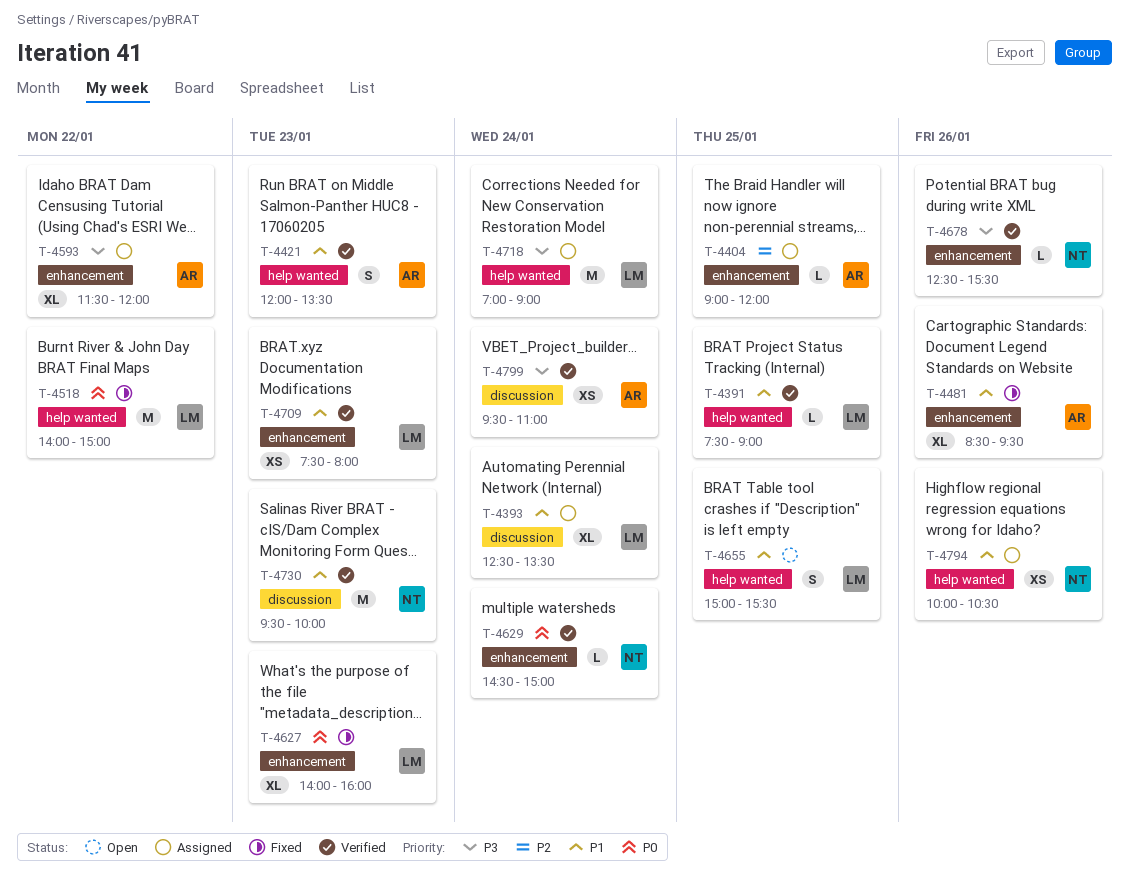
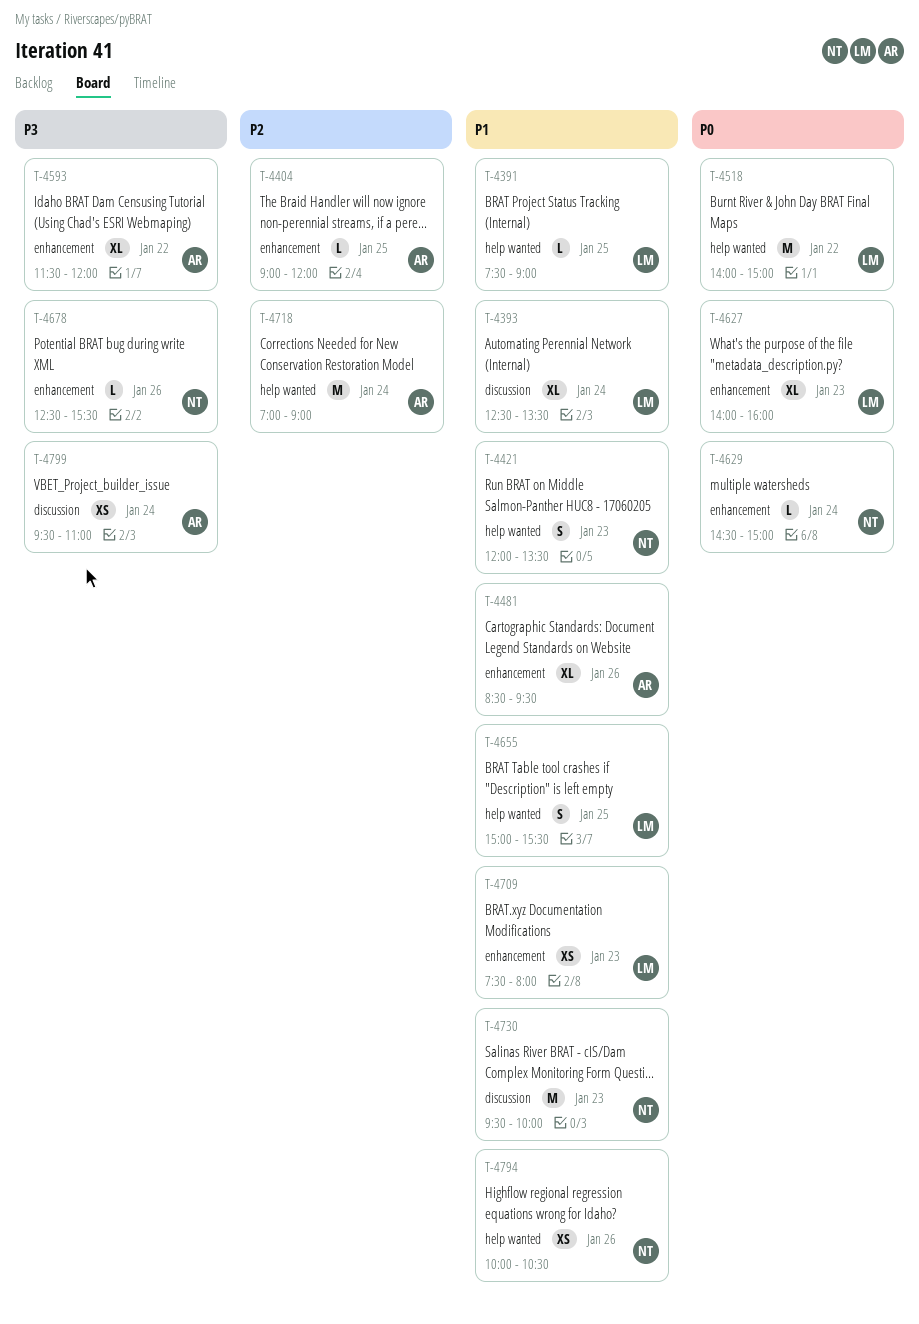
T-4421, owner: AR -> NT
T-4718, owner: LM -> AR
T-4718, priority: P3 -> P2

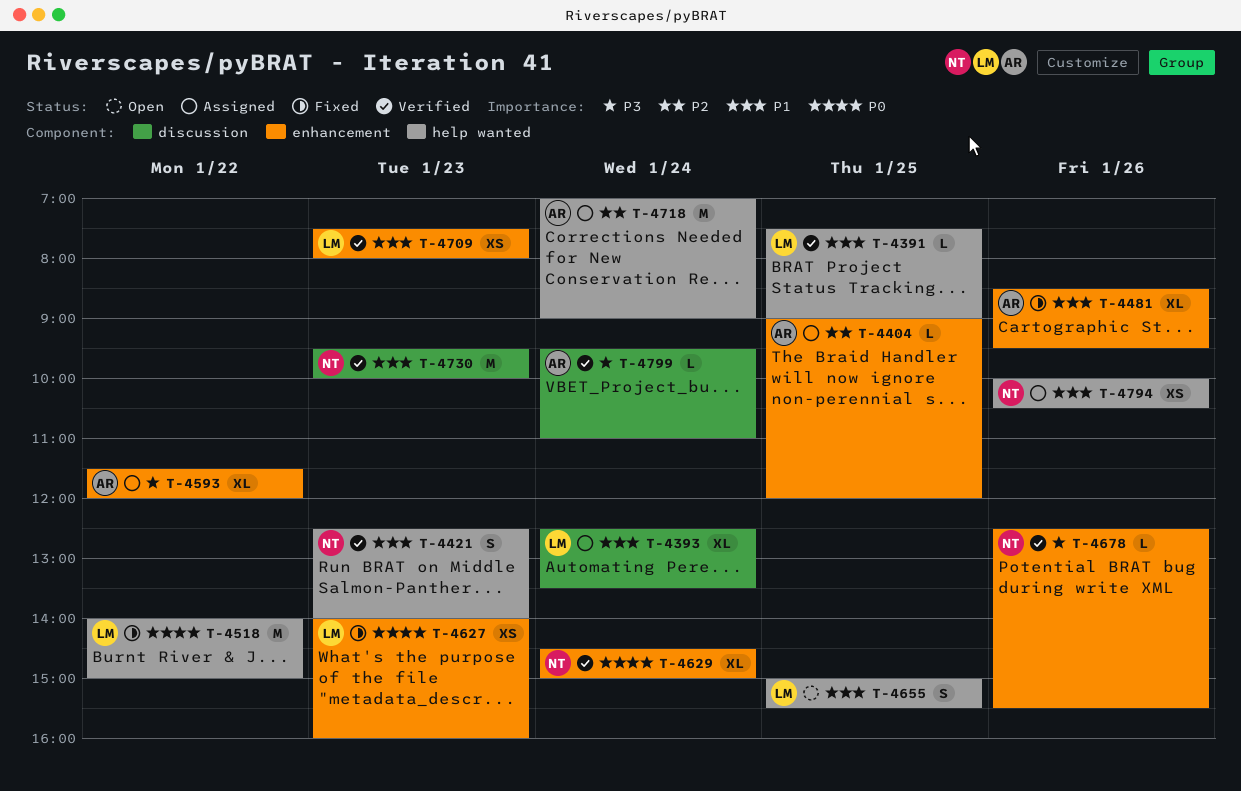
T-4421, begins: 12:00 -> 12:30
T-4421, ends: 13:30 -> 14:00
T-4627, estimate: XL -> XS
T-4629, estimate: L -> XL
T-4799, estimate: XS -> L

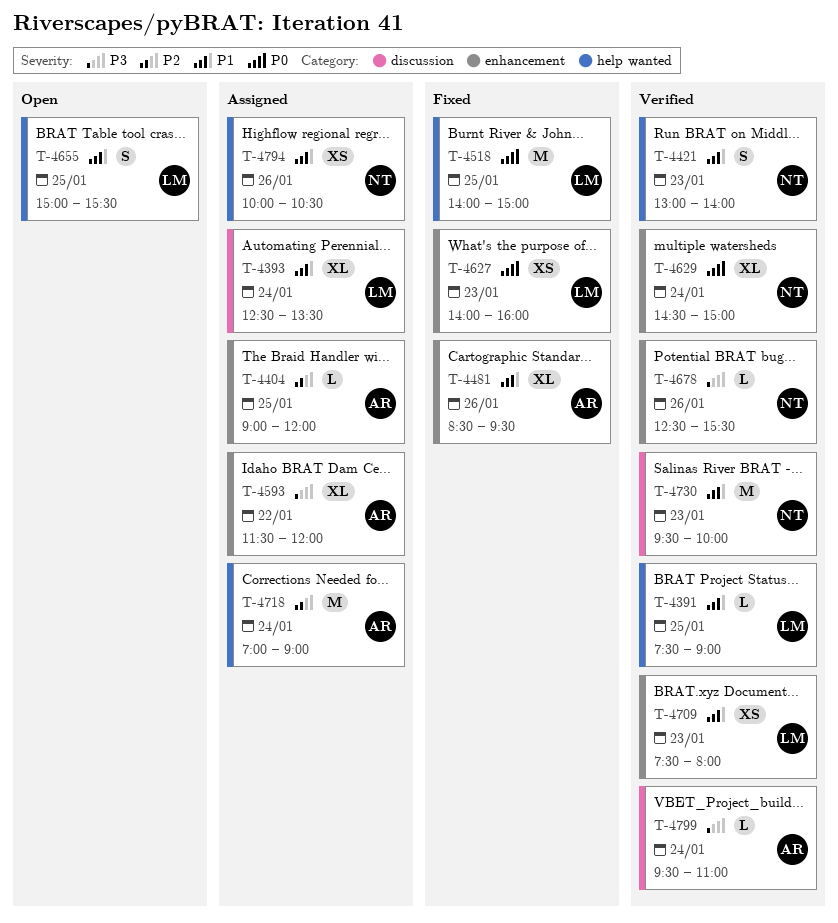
T-4421, begins: 12:30 -> 13:00
T-4518, day: Jan 22 -> Jan 25

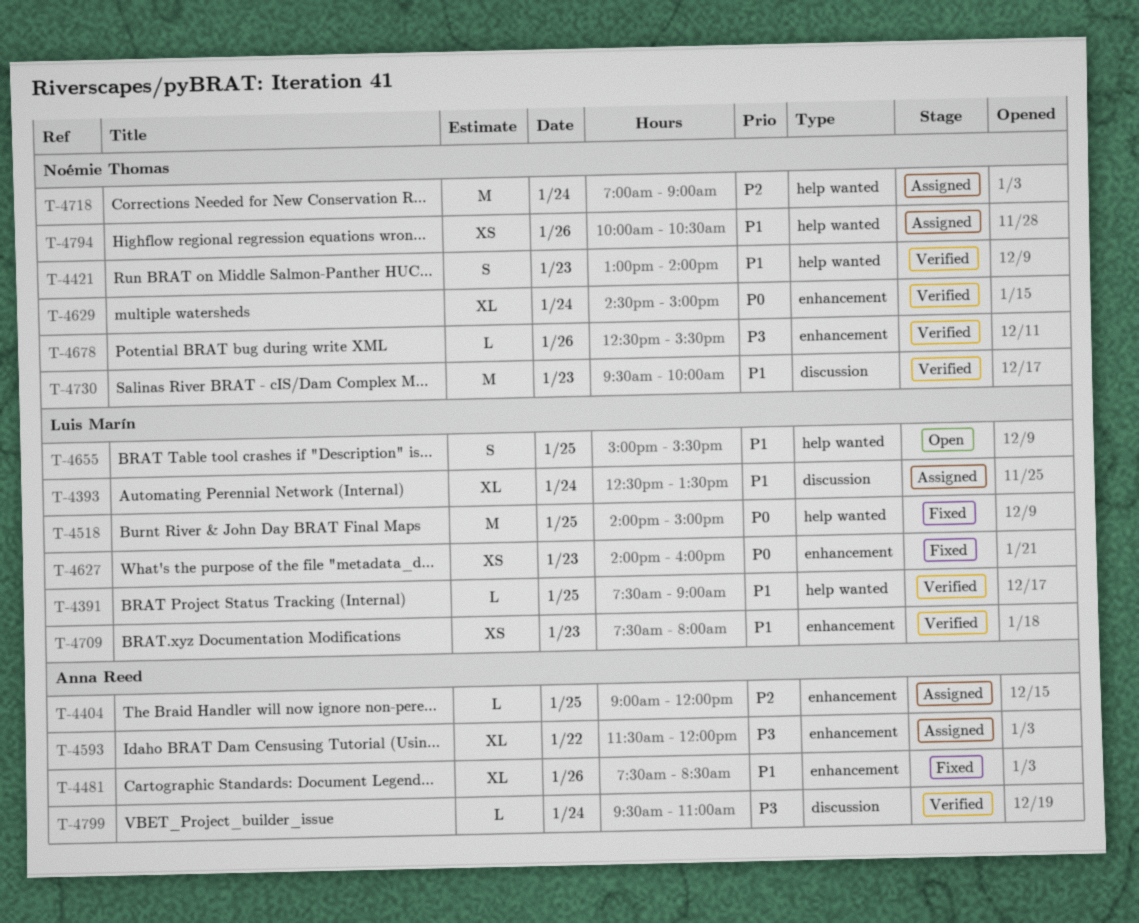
T-4481, begins: 08:30 -> 07:30
T-4481, ends: 09:30 -> 08:30
T-4718, owner: Anna Reed -> Noémie Thomas

